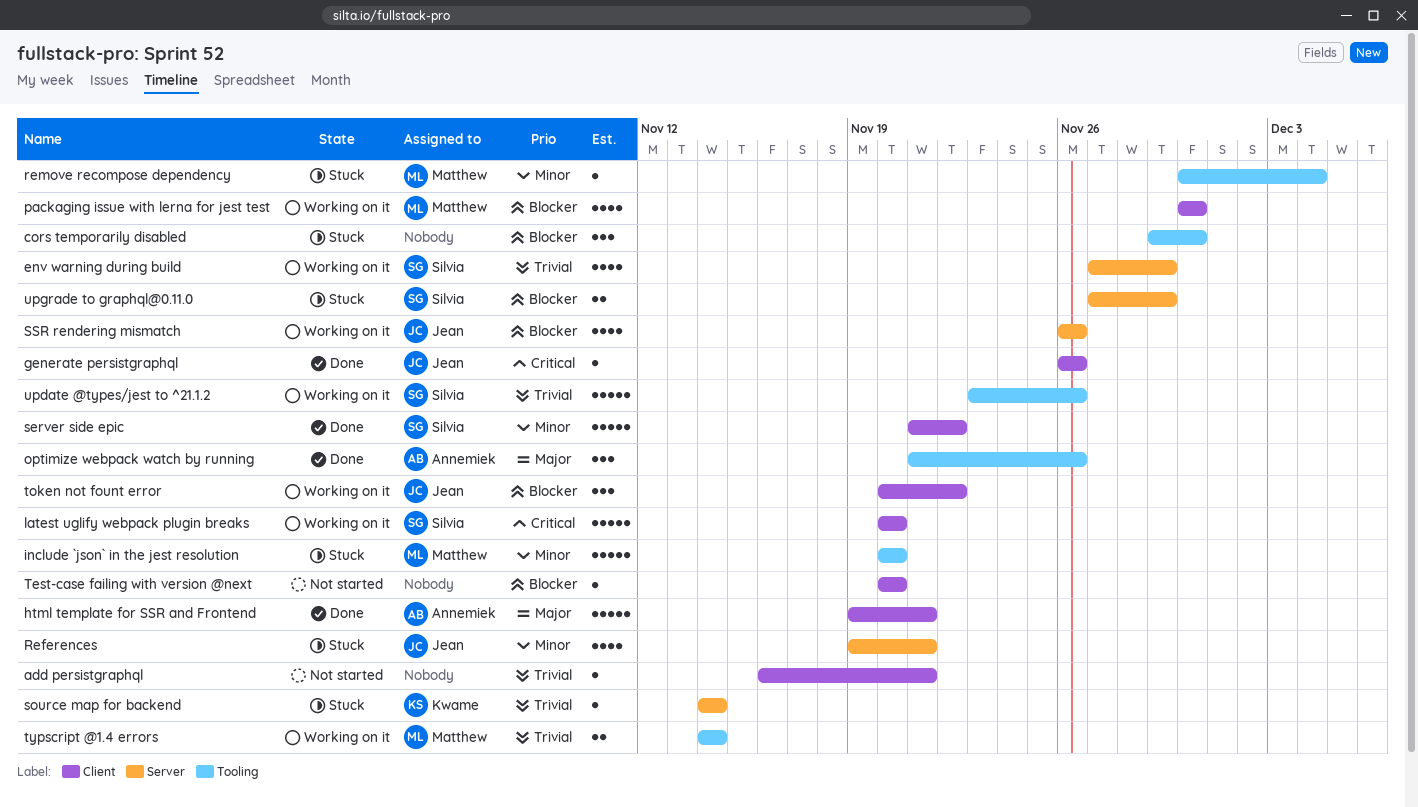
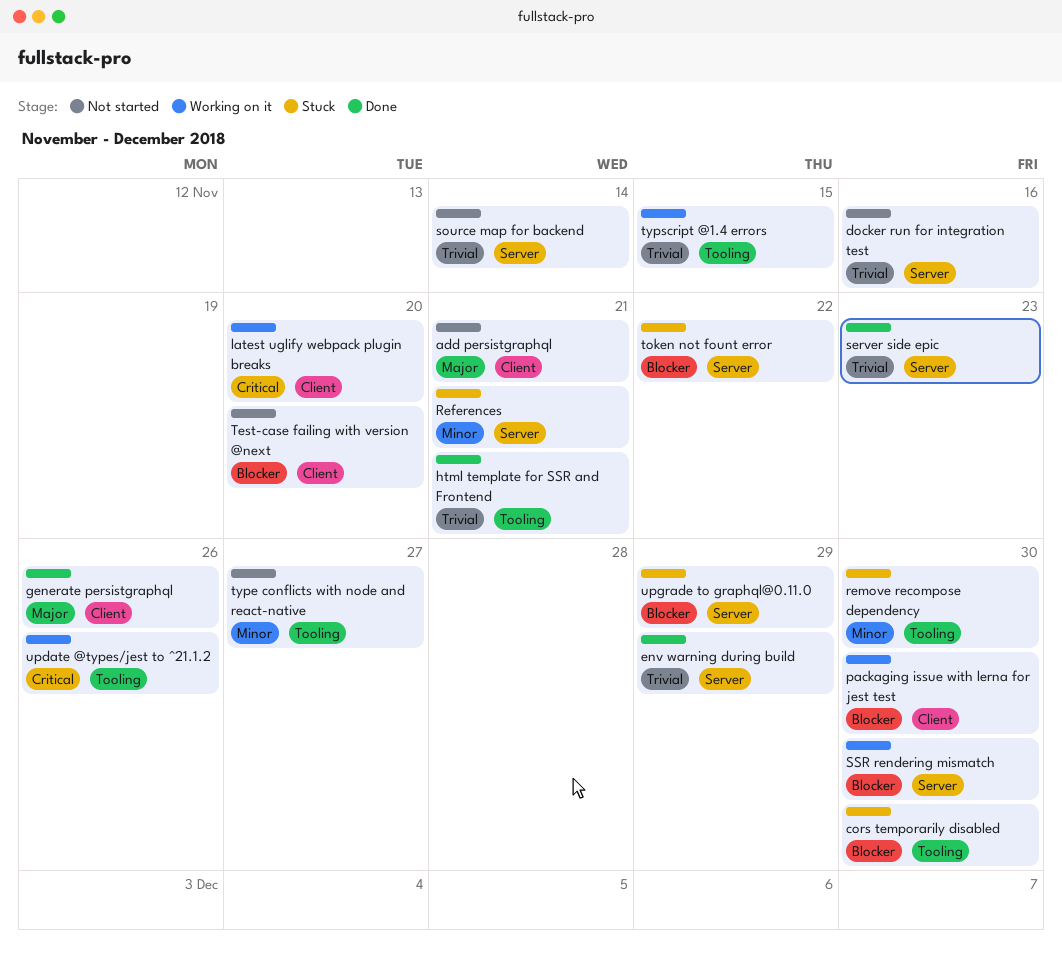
add persistgraphql, priority: Trivial -> Major
docker run for integration test: none -> present
env warning during build, status: Working on it -> Done
generate persistgraphql, priority: Critical -> Major
html template for SSR and Frontend, priority: Major -> Trivial
html template for SSR and Frontend, label: Client -> Tooling
include `json` in the jest resolution: present -> none
optimize webpack watch by running: present -> none
remove recompose dependency, due: Dec 4 -> Nov 30
server side epic, priority: Minor -> Trivial
server side epic, label: Client -> Server
server side epic, due: Nov 22 -> Nov 23
source map for backend, status: Stuck -> Not started
SSR rendering mismatch, due: Nov 26 -> Nov 30
token not fount error, status: Working on it -> Stuck
token not fount error, label: Client -> Server
type conflicts with node and react-native: none -> present
typscript @1.4 errors, due: Nov 14 -> Nov 15
update @types/jest to ^21.1.2, priority: Trivial -> Critical

